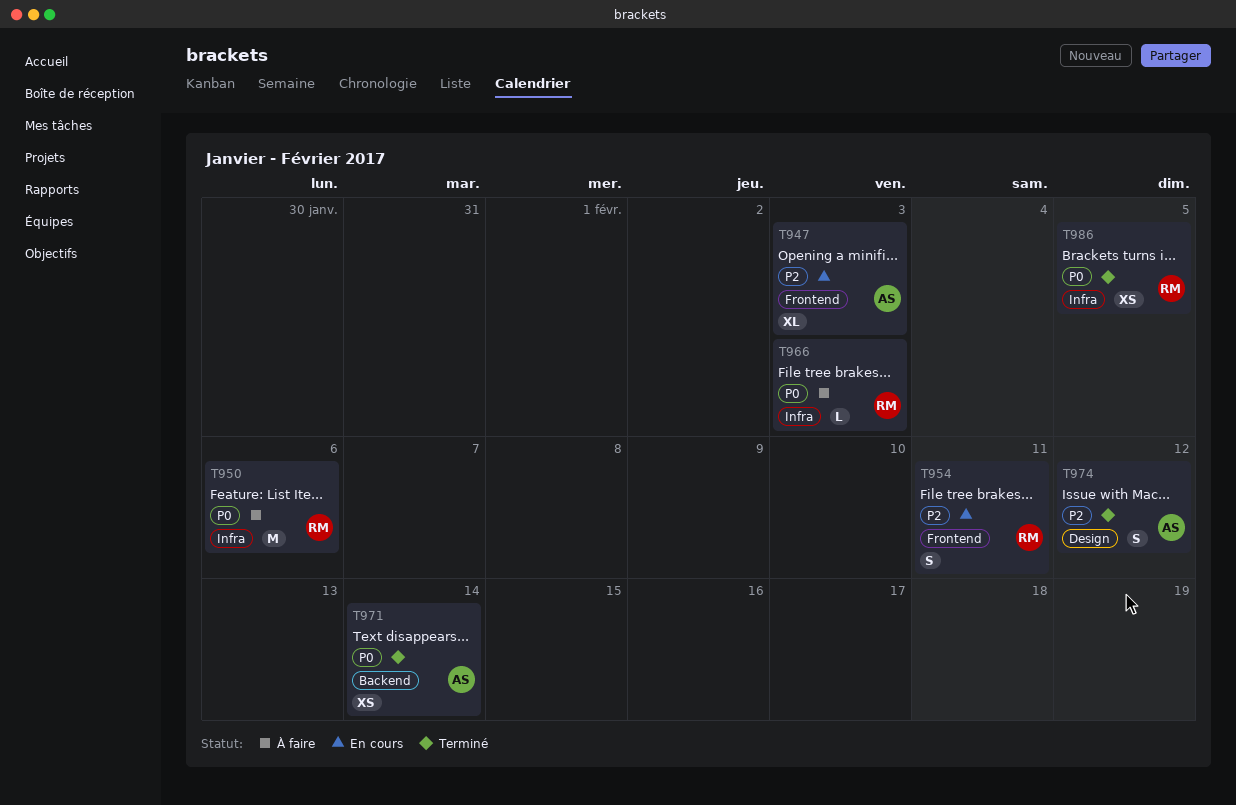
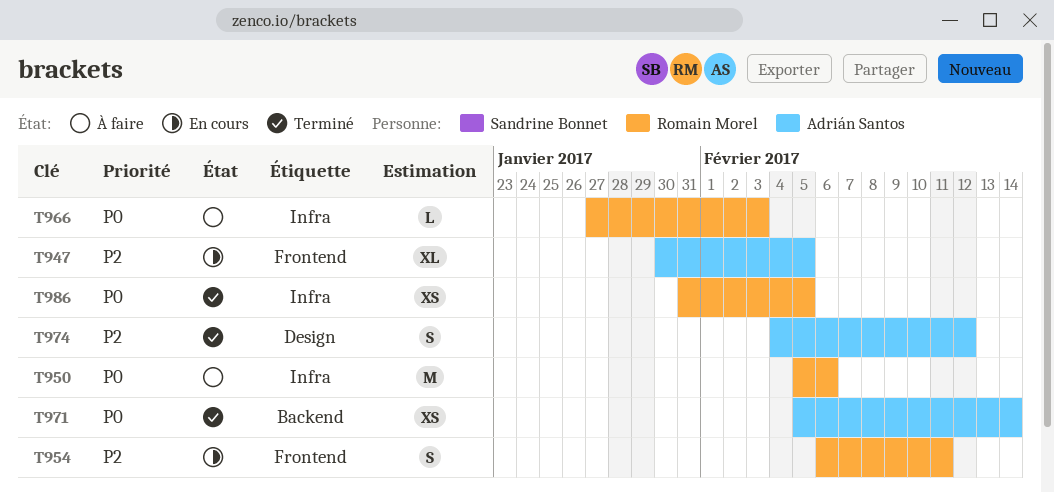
T947, due: Feb 3 -> Feb 5

